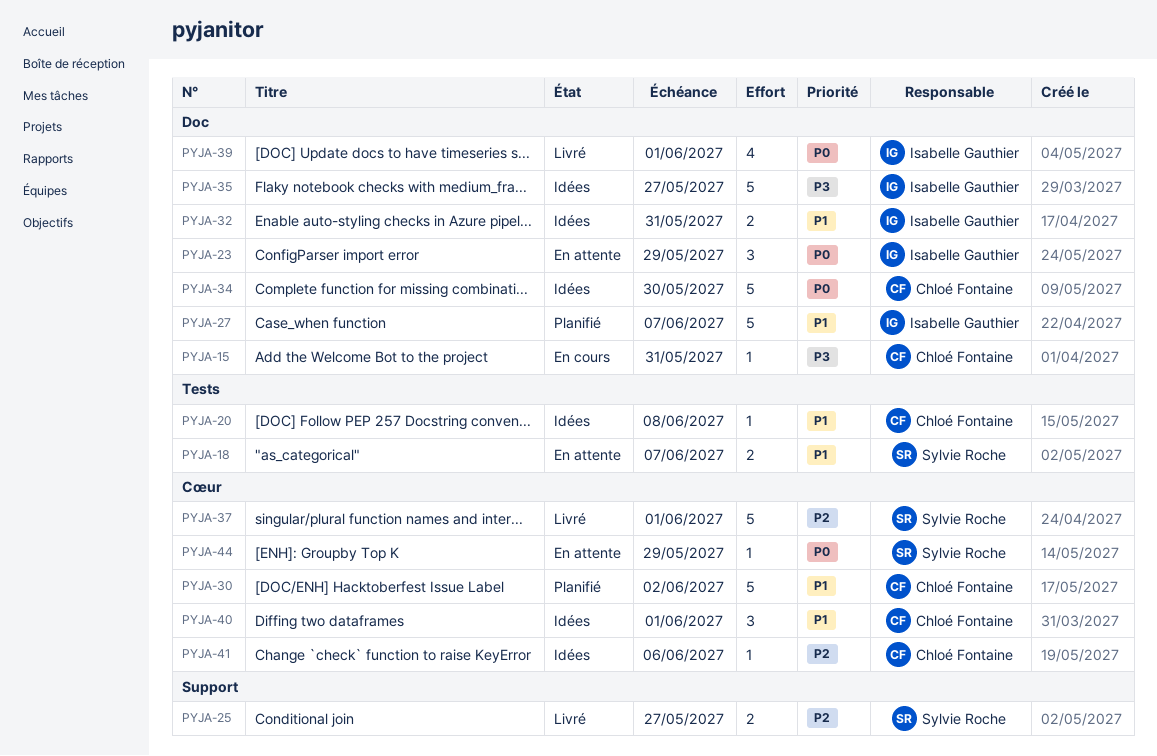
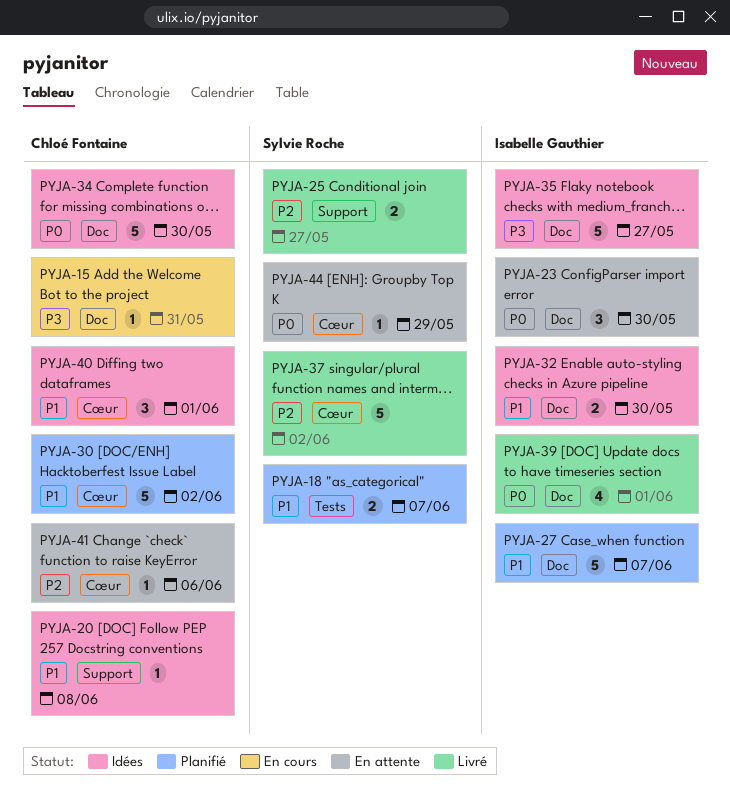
PYJA-18, status: En attente -> Planifié
PYJA-20, label: Tests -> Support
PYJA-23, due: May 29 -> May 30
PYJA-32, due: May 31 -> May 30
PYJA-37, due: Jun 1 -> Jun 2
PYJA-41, status: Idées -> En attente

